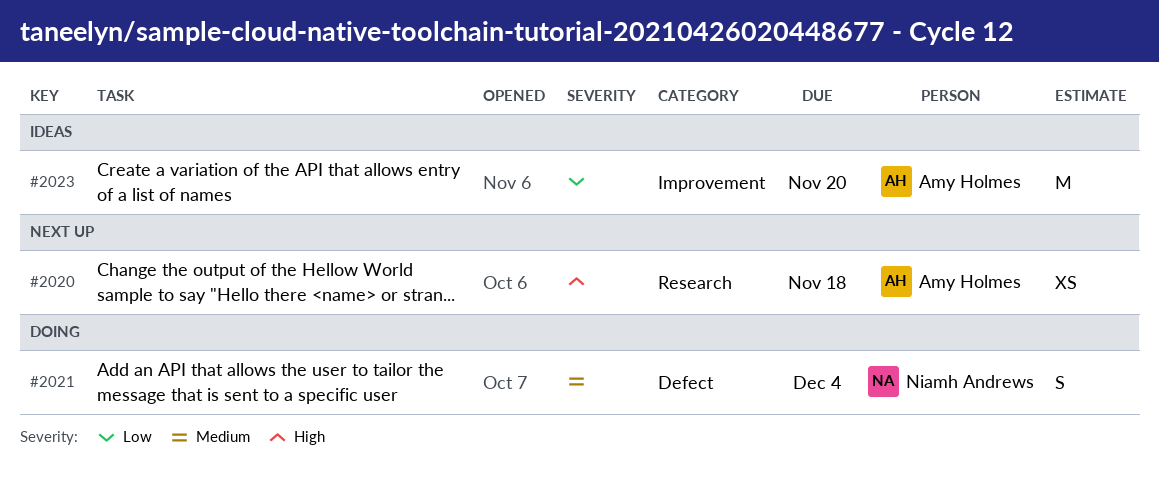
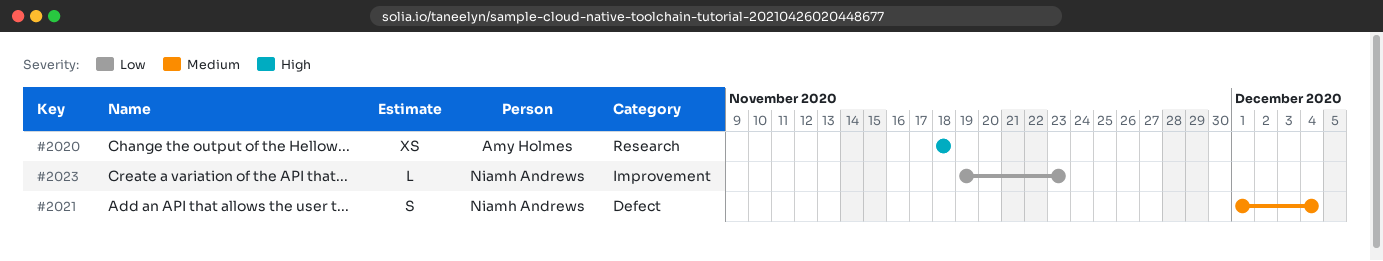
#2023, owner: Amy Holmes -> Niamh Andrews
#2023, estimate: M -> L
#2023, due: Nov 20 -> Nov 23

